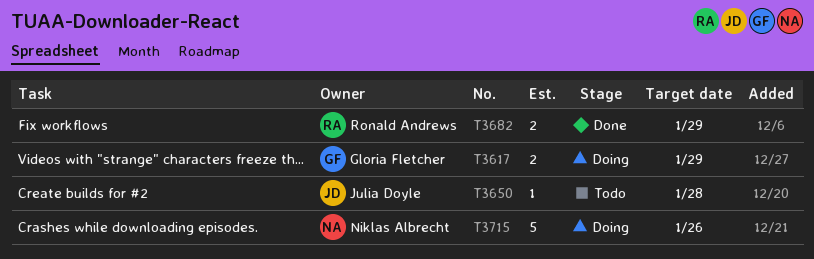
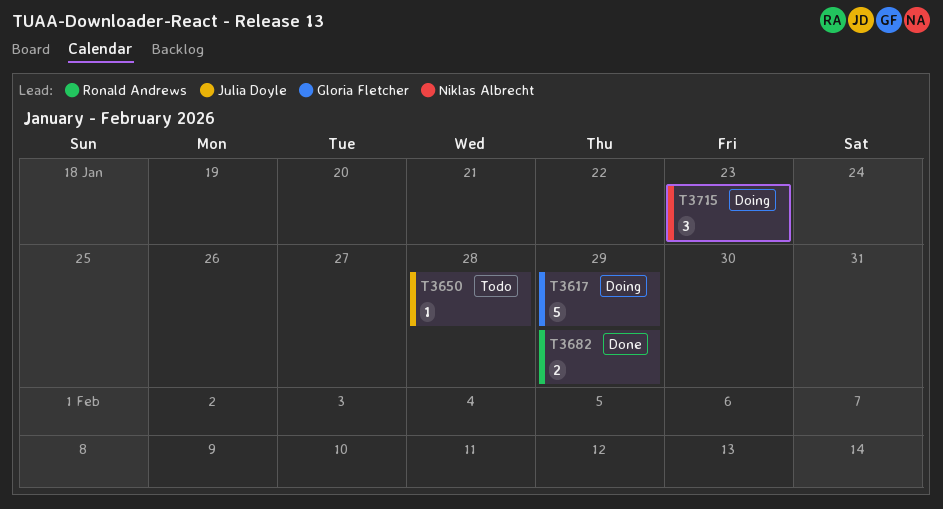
T3617, estimate: 2 -> 5
T3715, estimate: 5 -> 3
T3715, due: Jan 26 -> Jan 23

